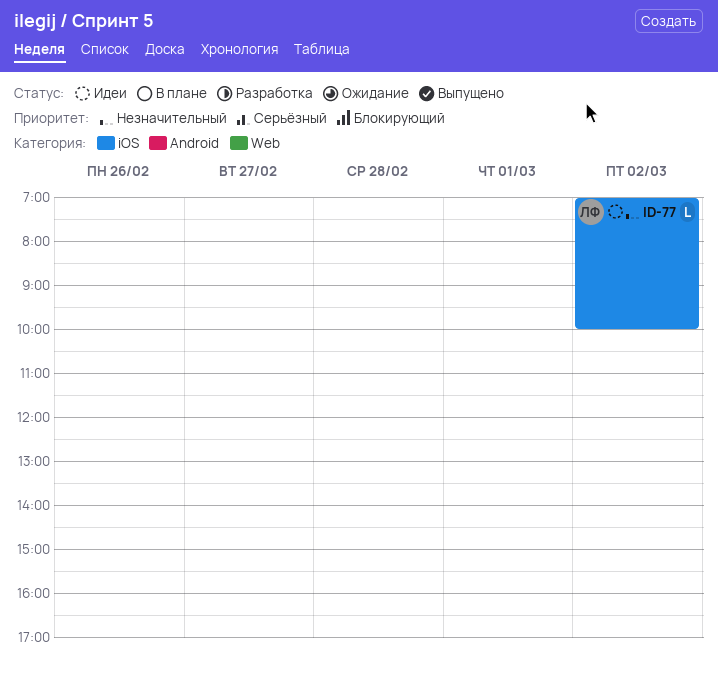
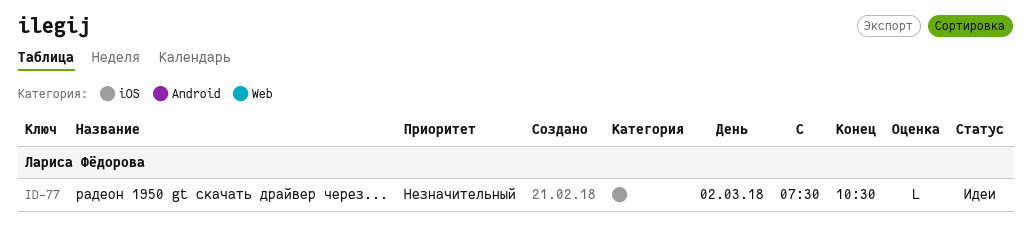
ID-77, begins: 07:00 -> 07:30
ID-77, ends: 10:00 -> 10:30

